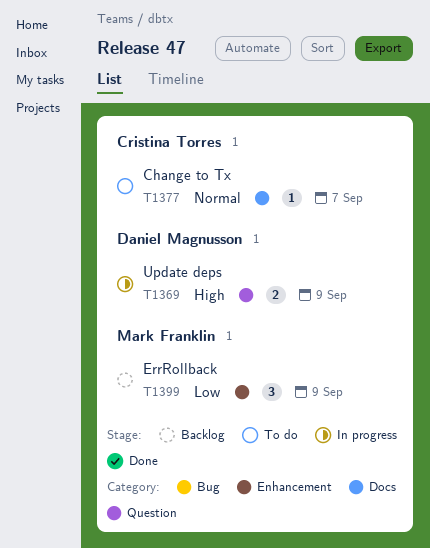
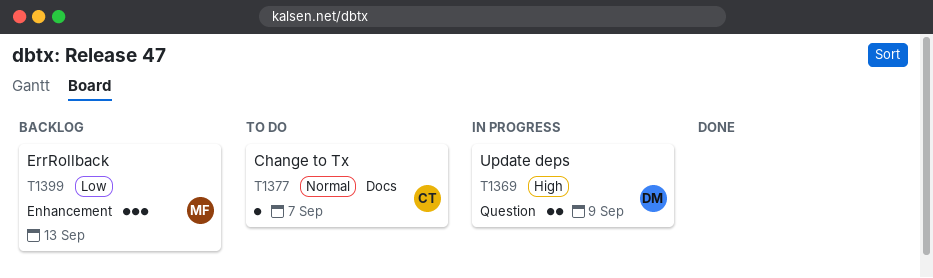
T1399, due: Sep 9 -> Sep 13

